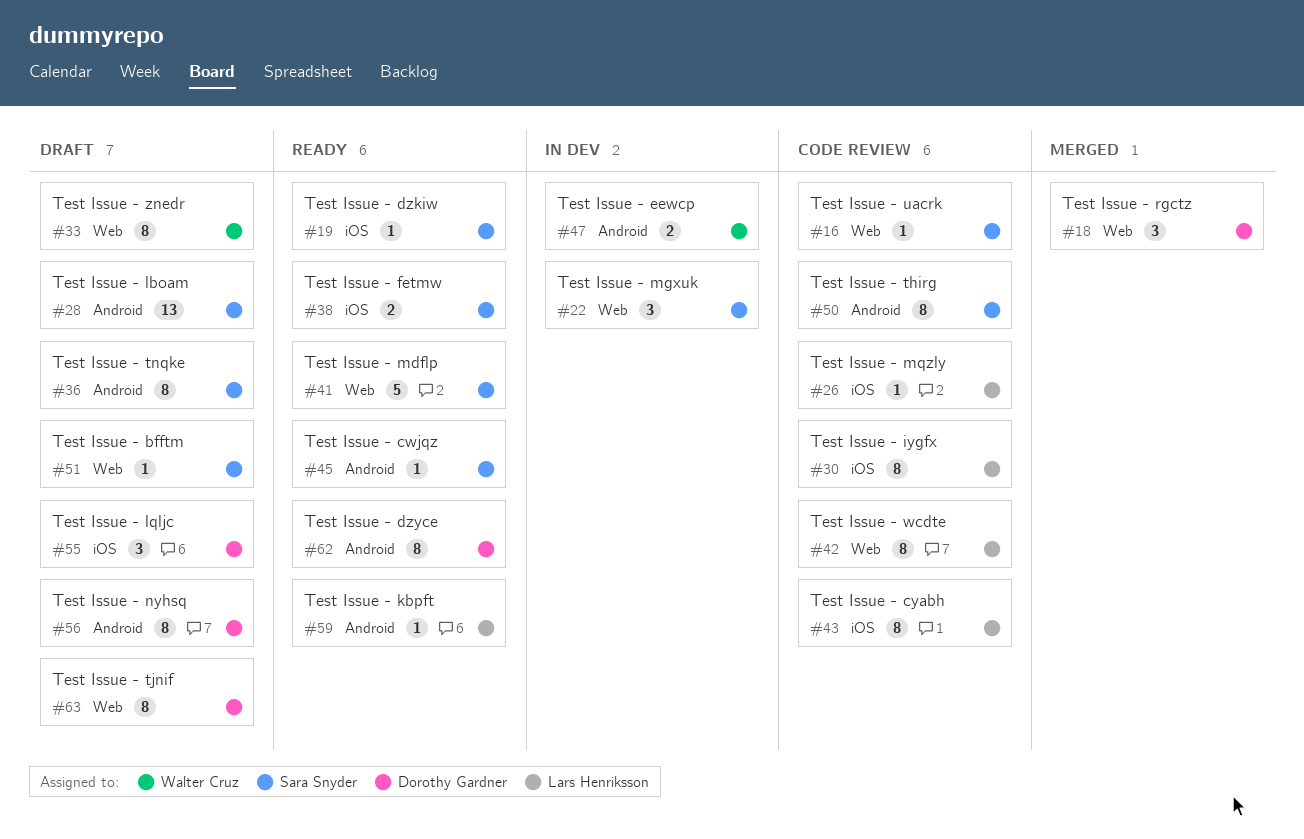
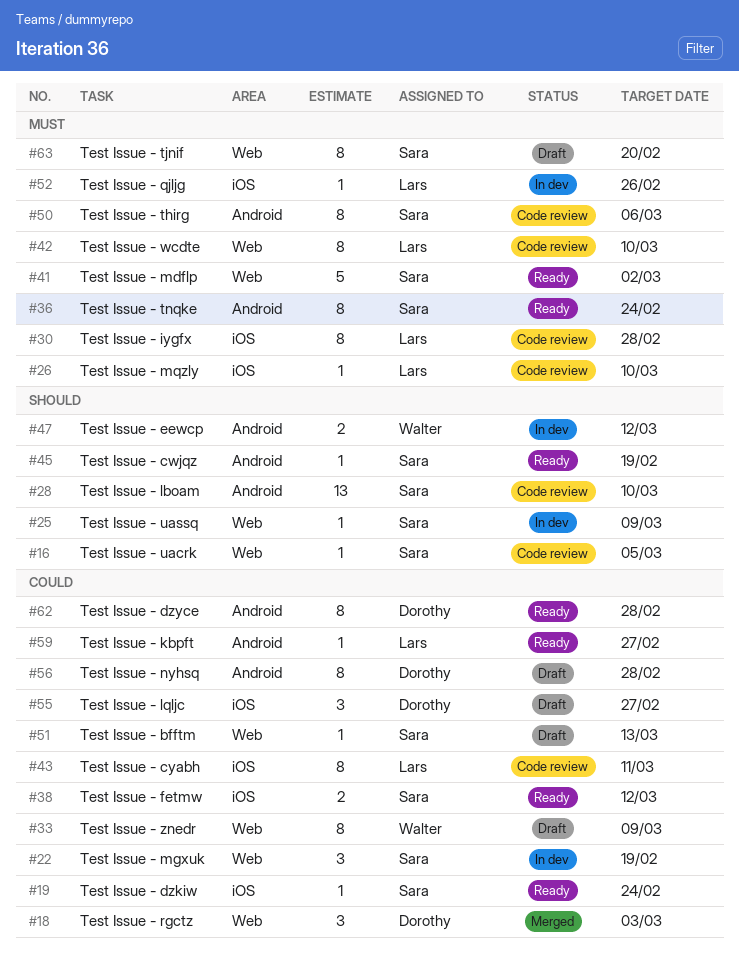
#25: none -> present
#28, status: Draft -> Code review
#36, status: Draft -> Ready
#52: none -> present
#63, owner: Dorothy Gardner -> Sara Snyder

